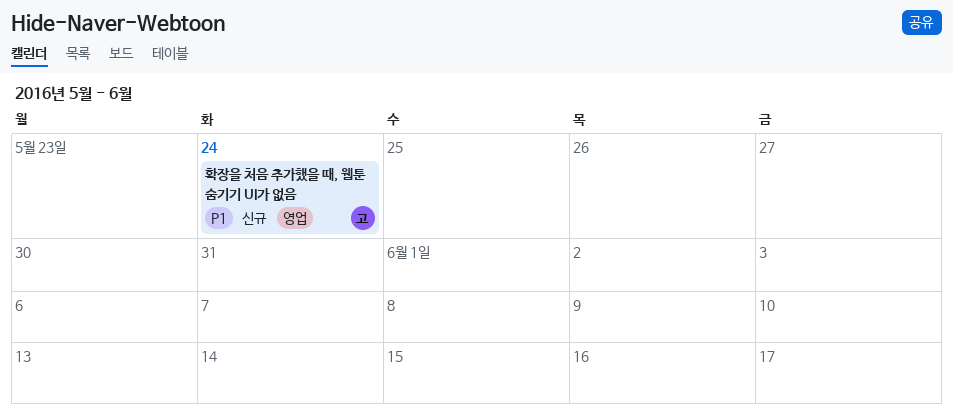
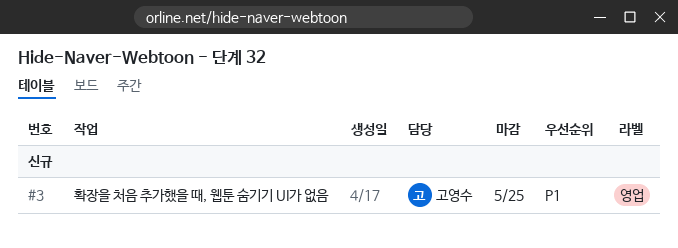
확장을 처음 추가했을 때, 웹툰 숨기기 UI가 없음, due: May 24 -> May 25

